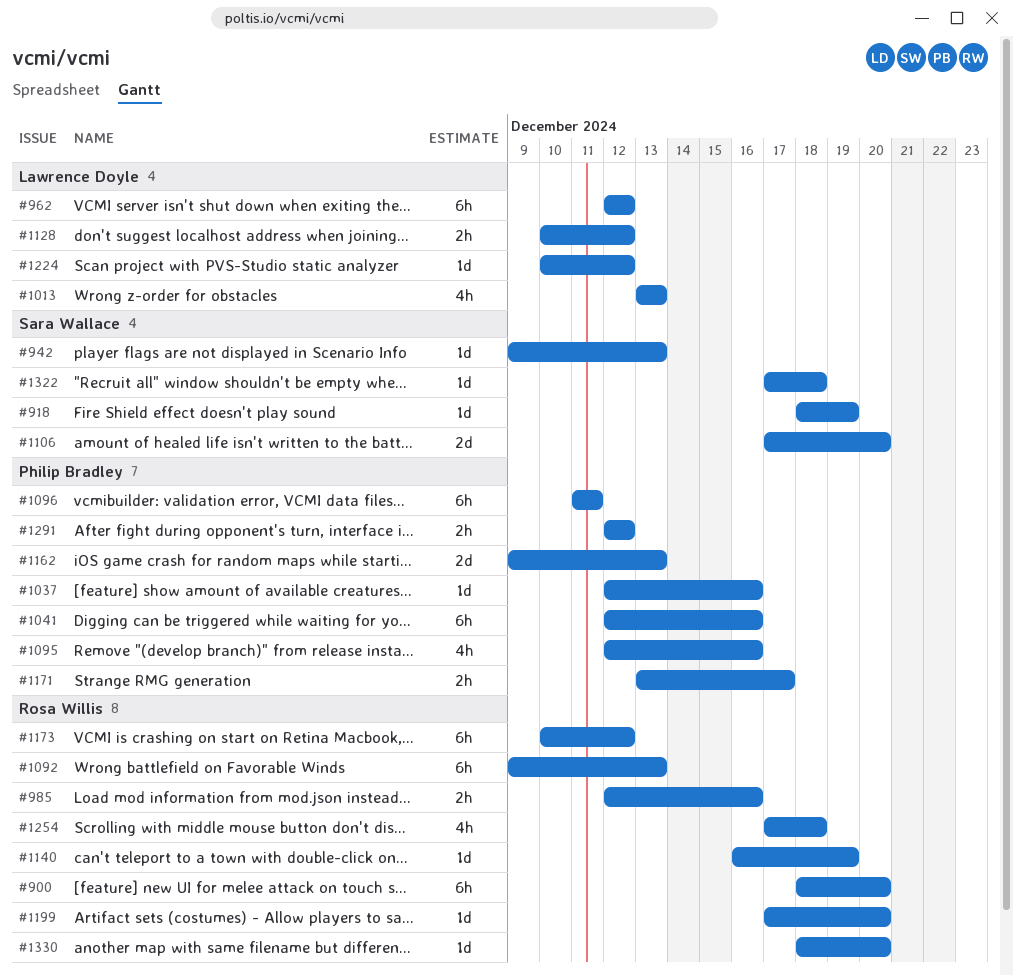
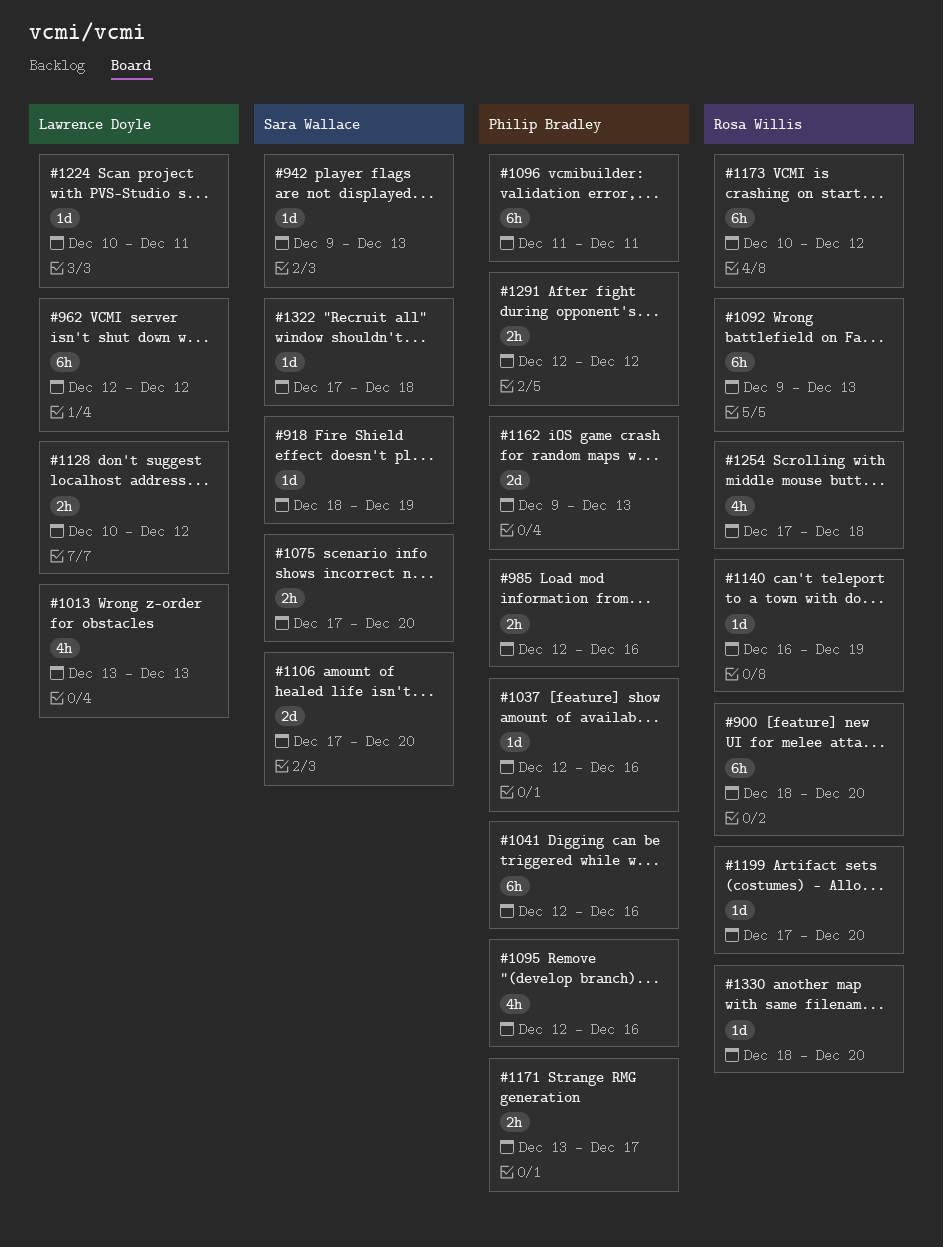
#985, owner: Rosa Willis -> Philip Bradley
#1075: none -> present
#1224, due: Dec 12 -> Dec 11

